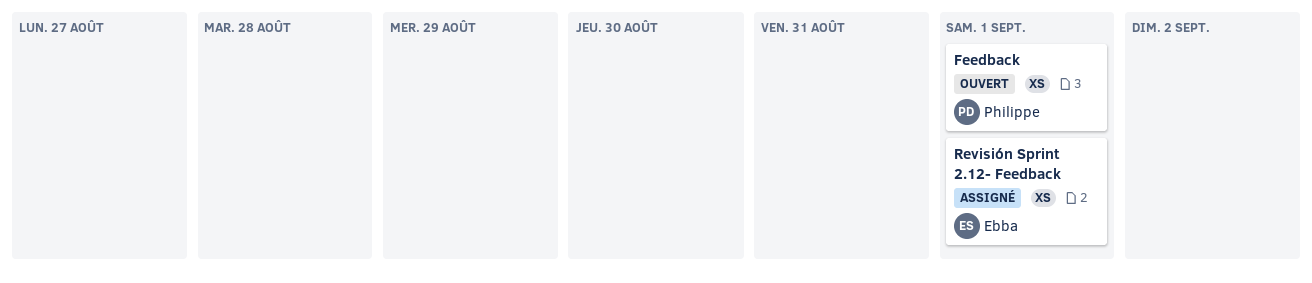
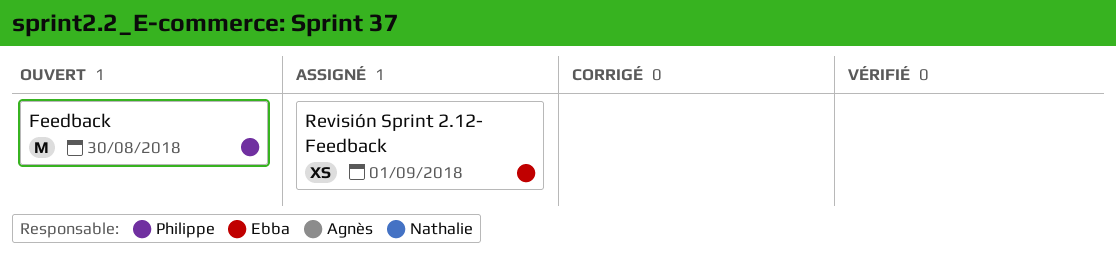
Feedback, estimate: XS -> M
Feedback, due: Sep 1 -> Aug 30

